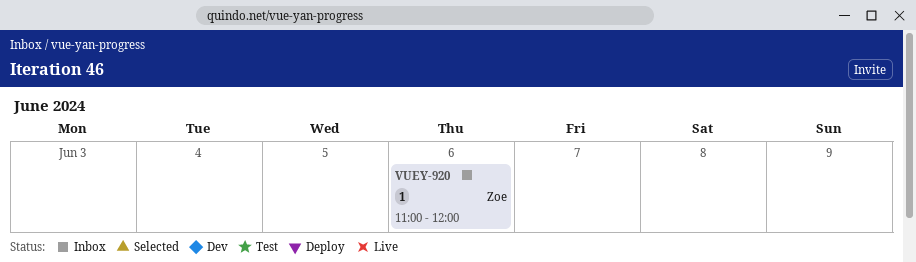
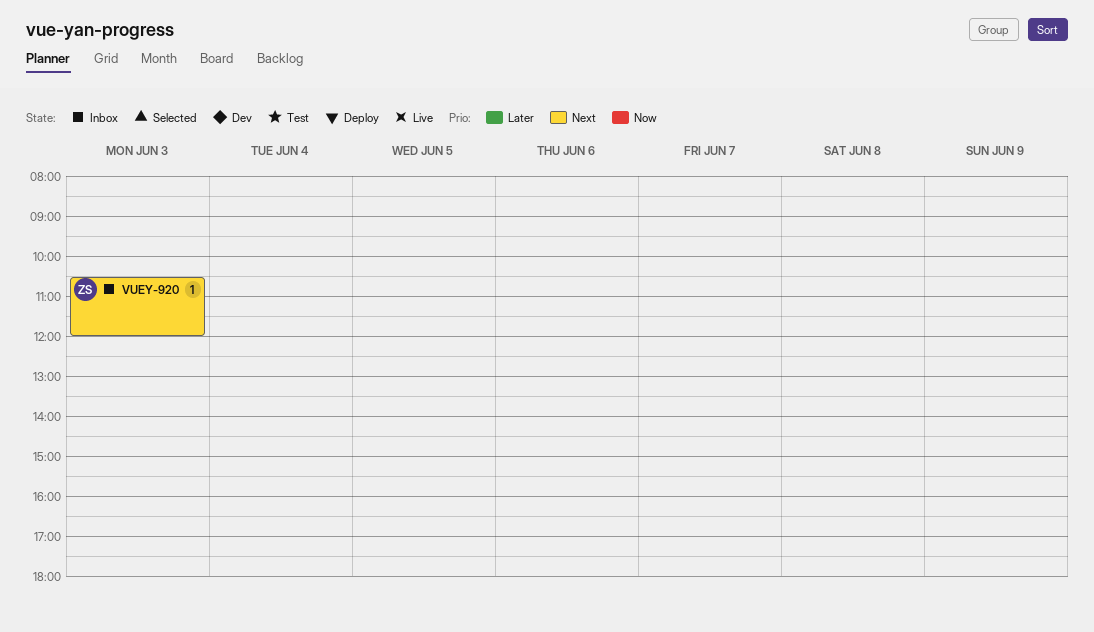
VUEY-920, day: Jun 6 -> Jun 3
VUEY-920, begins: 11:00 -> 10:30

